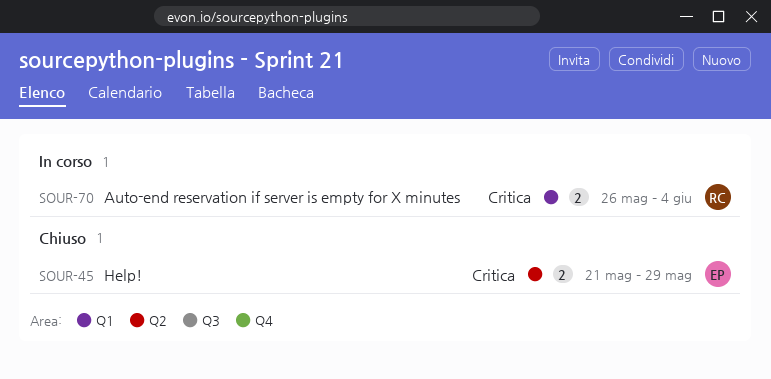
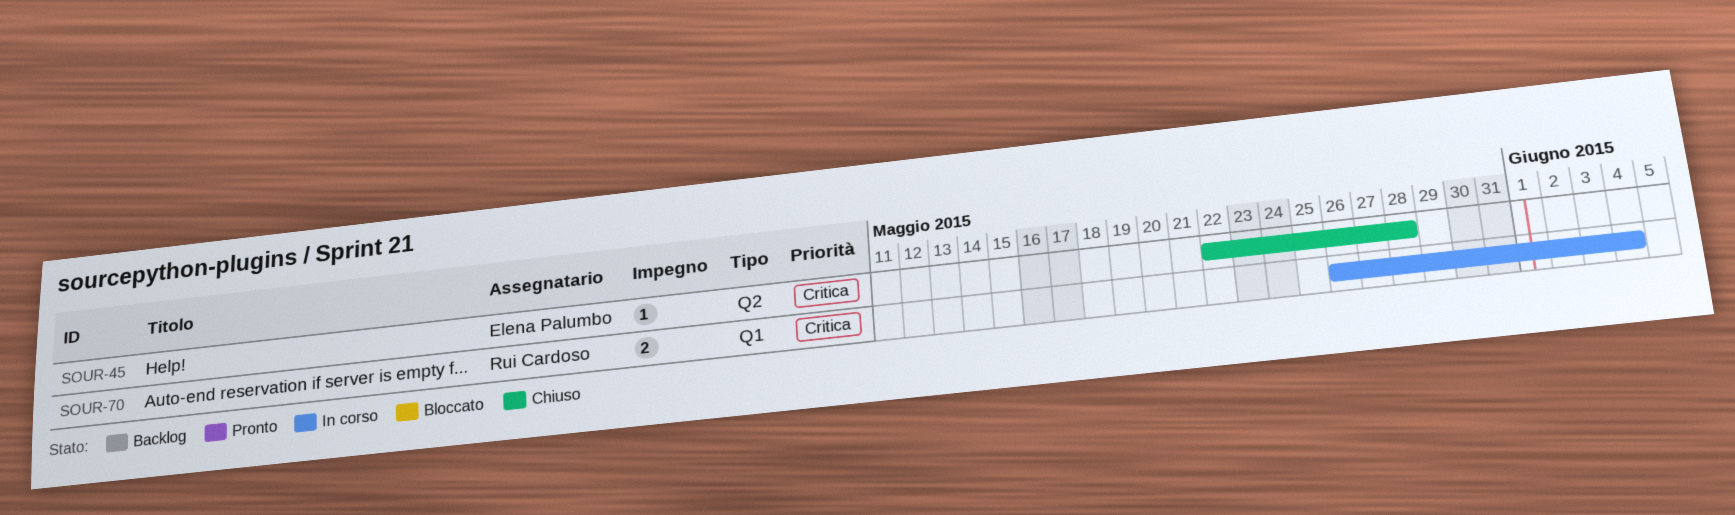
SOUR-45, estimate: 2 -> 1
SOUR-45, start: May 21 -> May 22
SOUR-45, due: May 29 -> May 28

